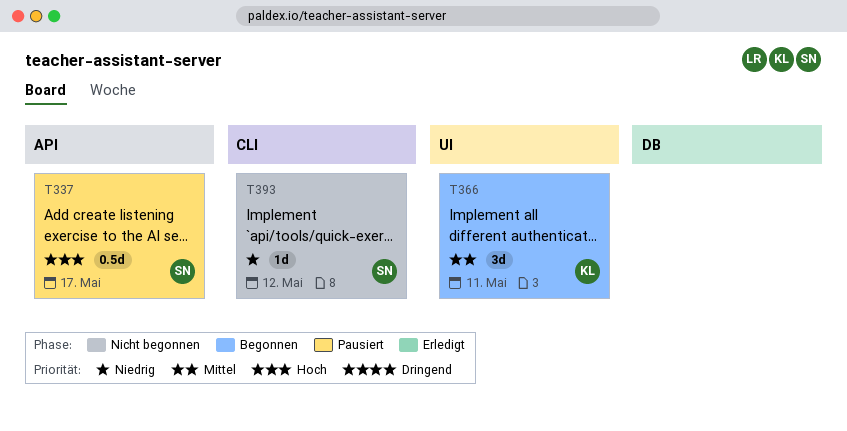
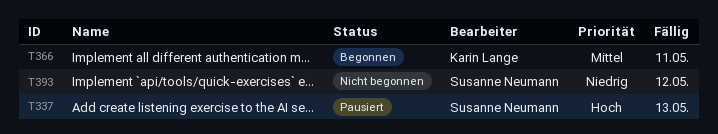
T337, due: May 17 -> May 13

